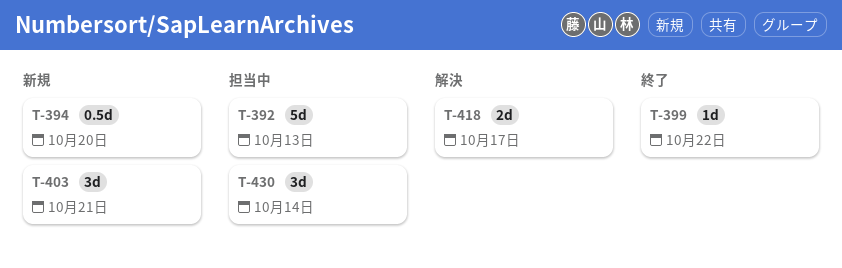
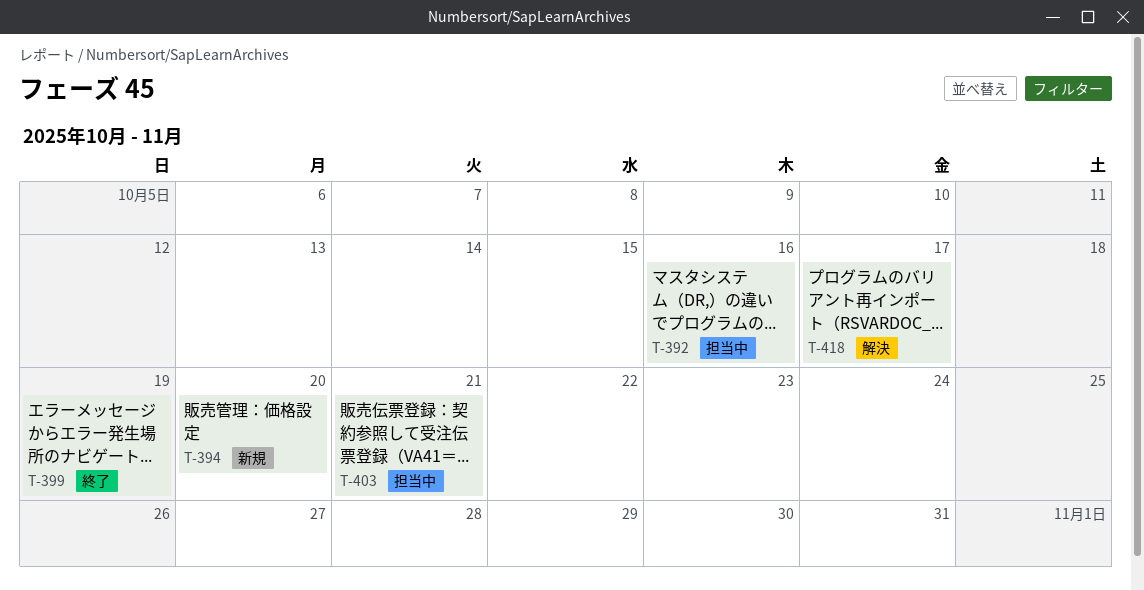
T-392, due: Oct 13 -> Oct 16
T-399, due: Oct 22 -> Oct 19
T-403, status: 新規 -> 担当中
T-430: present -> none

